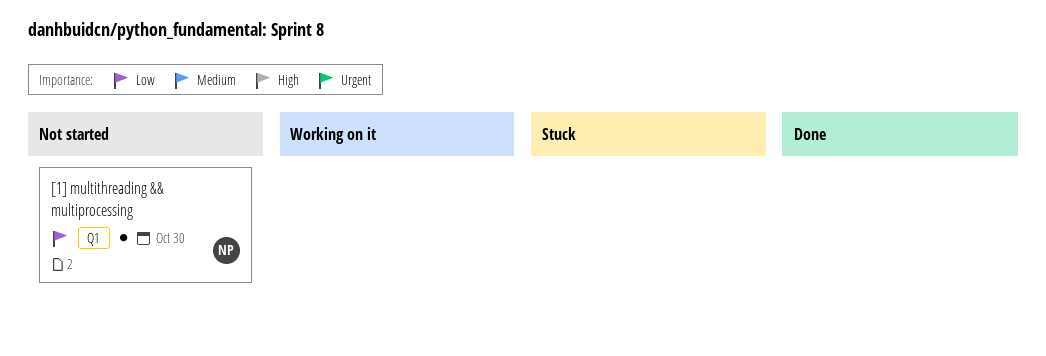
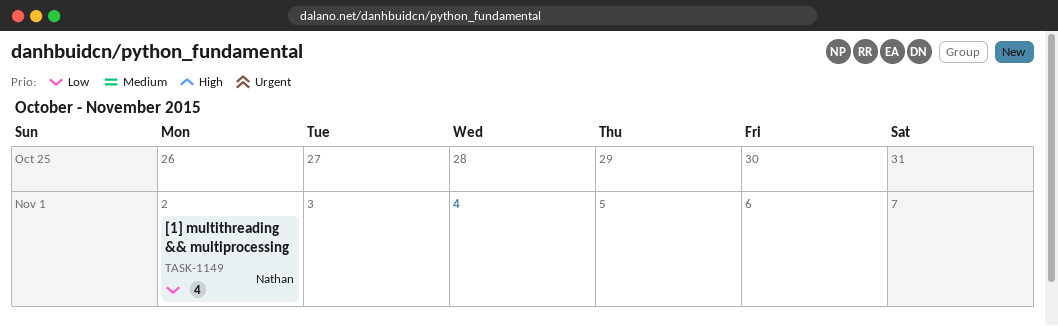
[1] multithreading && multiprocessing, estimate: 1 -> 4
[1] multithreading && multiprocessing, due: Oct 30 -> Nov 2

